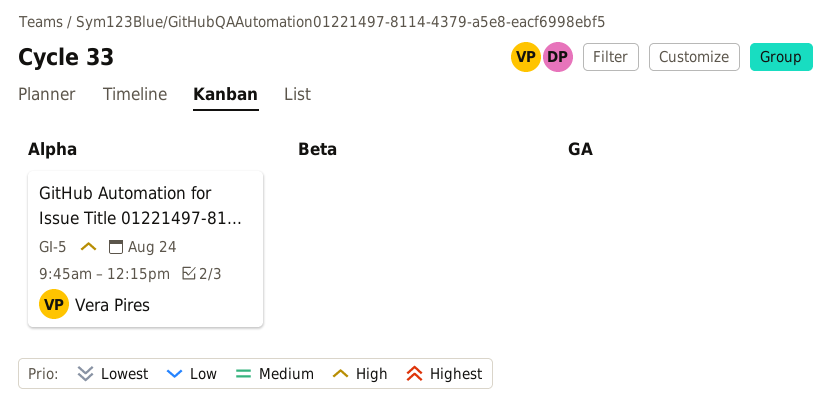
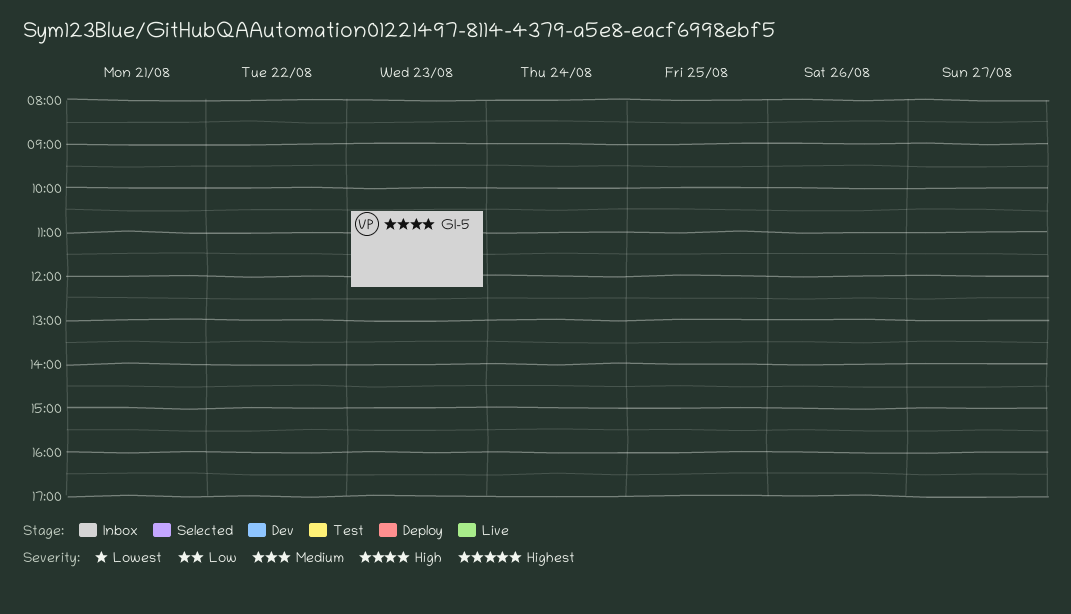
GI-5, day: Aug 24 -> Aug 23
GI-5, begins: 09:45 -> 10:30

